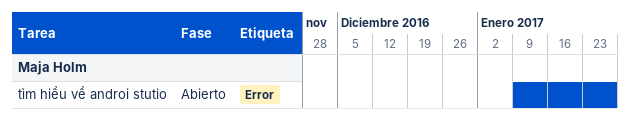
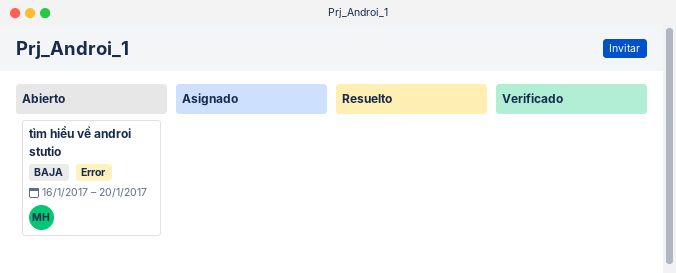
tìm hiểu về androi stutio, start: Jan 9 -> Jan 16
tìm hiểu về androi stutio, due: Jan 27 -> Jan 20

